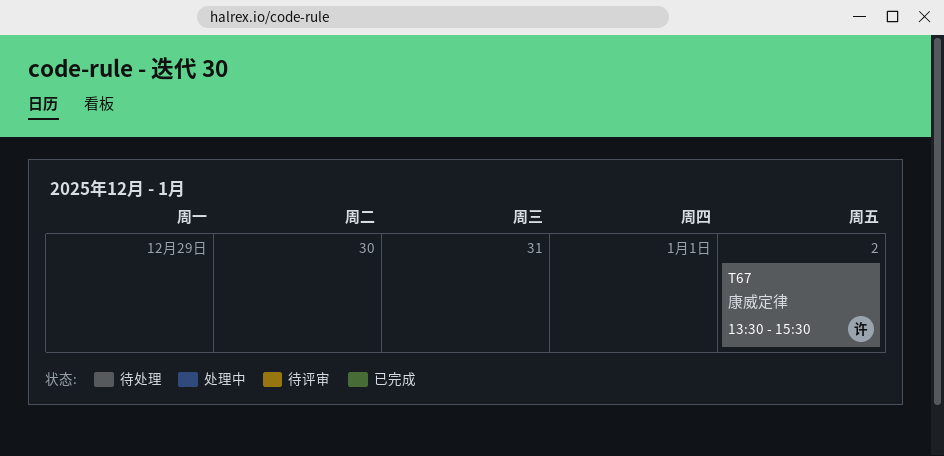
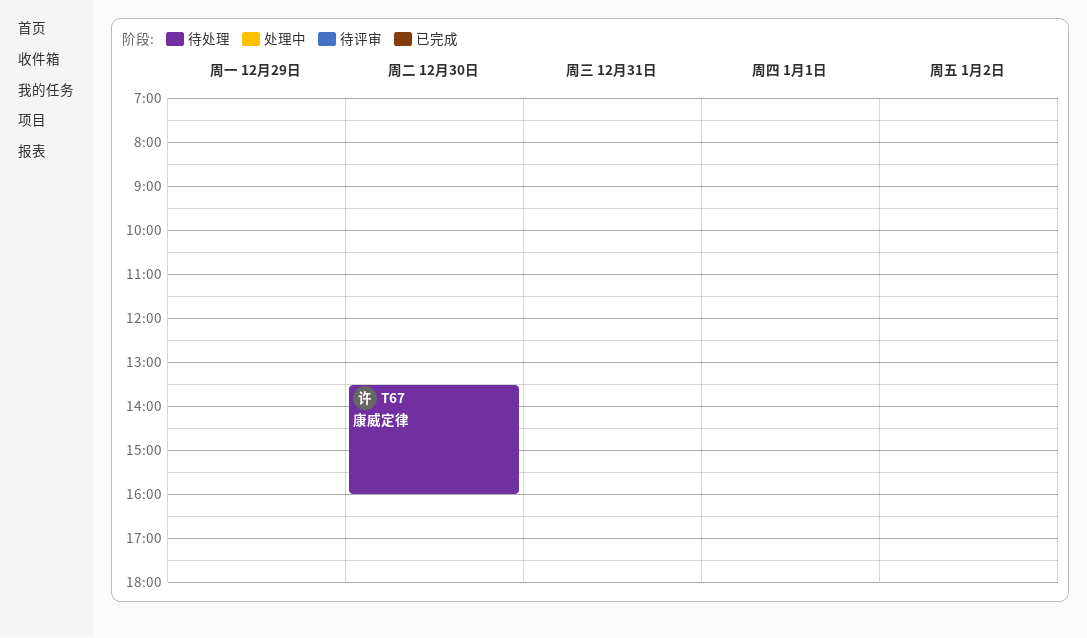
T67, day: Jan 2 -> Dec 30
T67, ends: 15:30 -> 16:00

